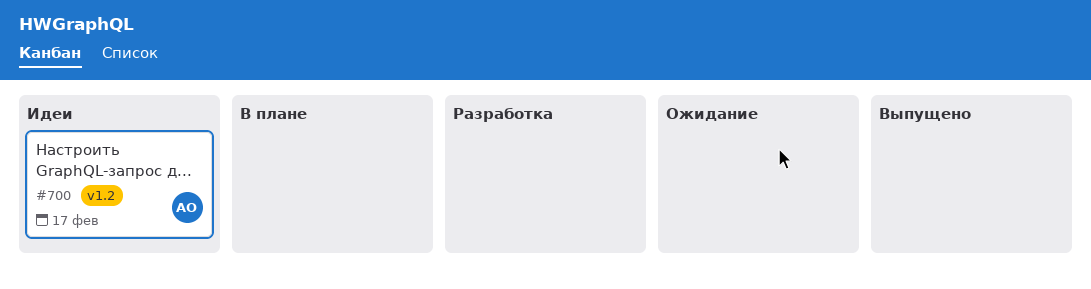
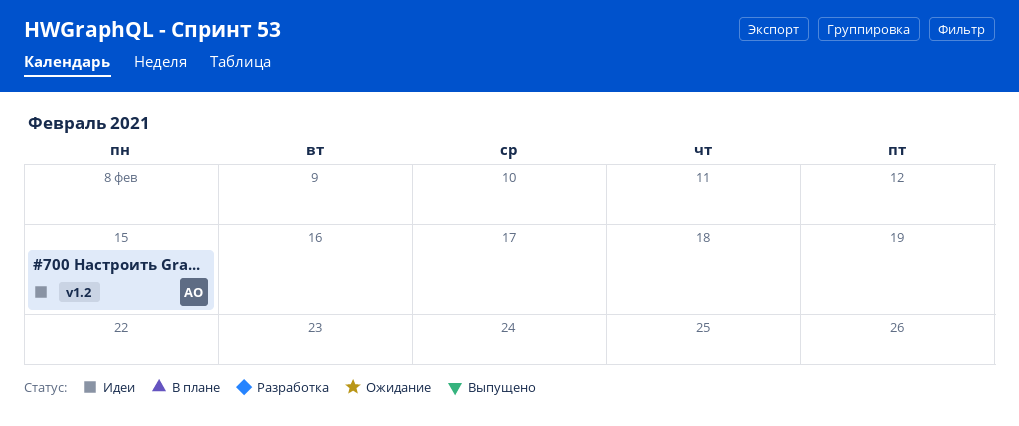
#700, due: Feb 17 -> Feb 15

